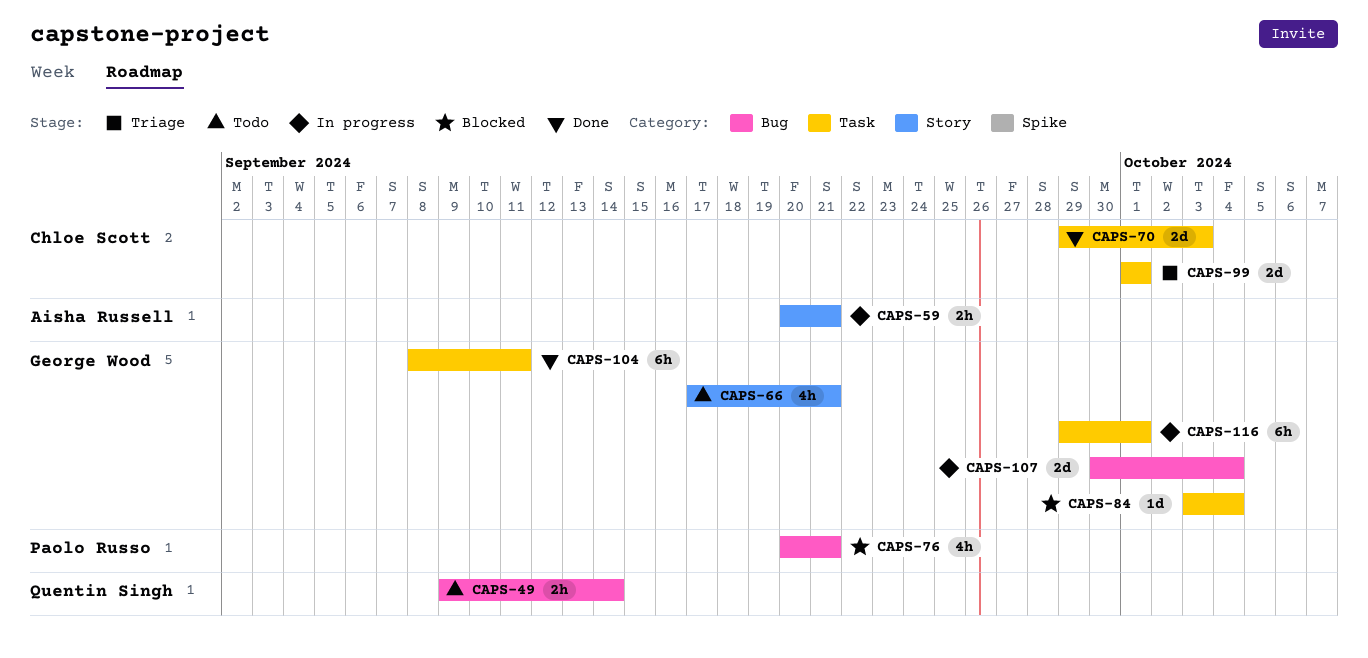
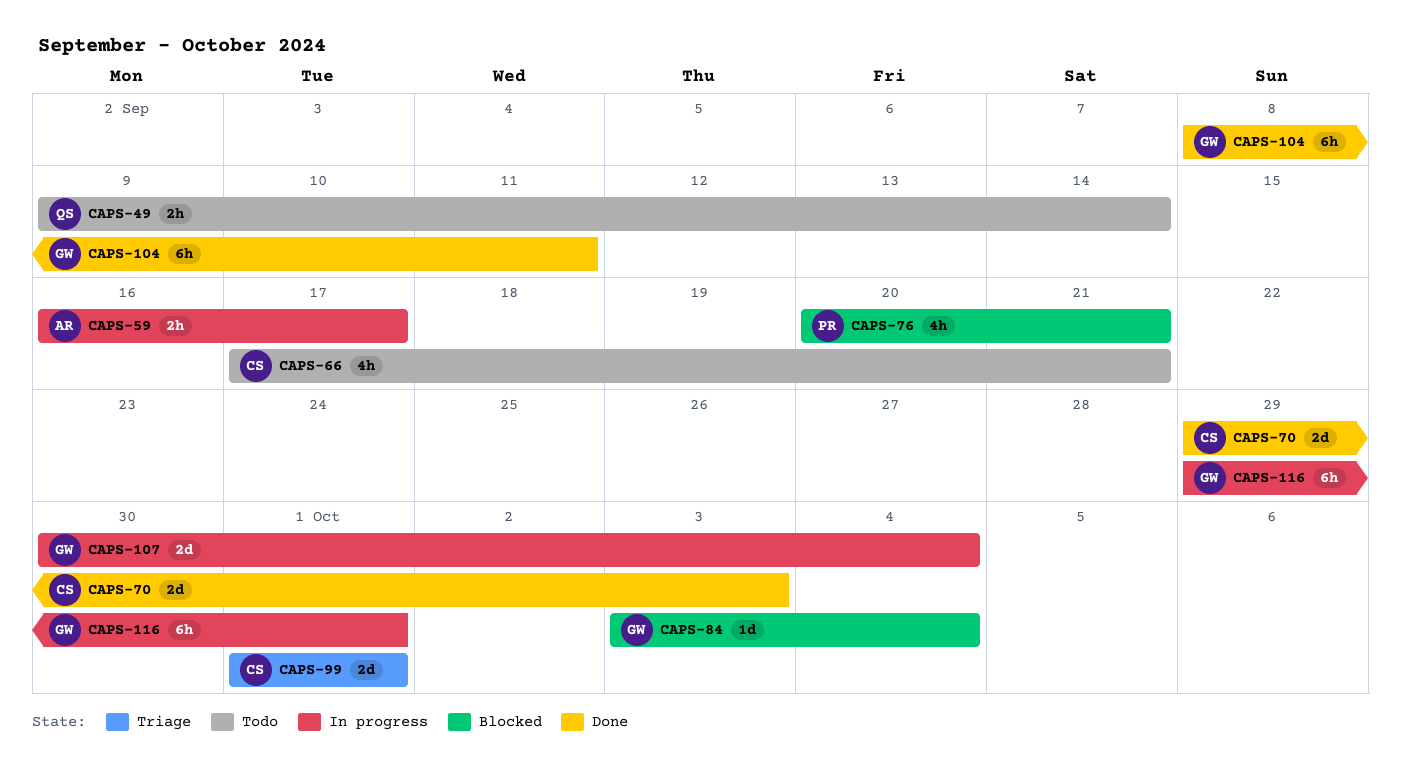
CAPS-59, start: Sep 20 -> Sep 16
CAPS-59, due: Sep 21 -> Sep 17
CAPS-66, owner: George Wood -> Chloe Scott

